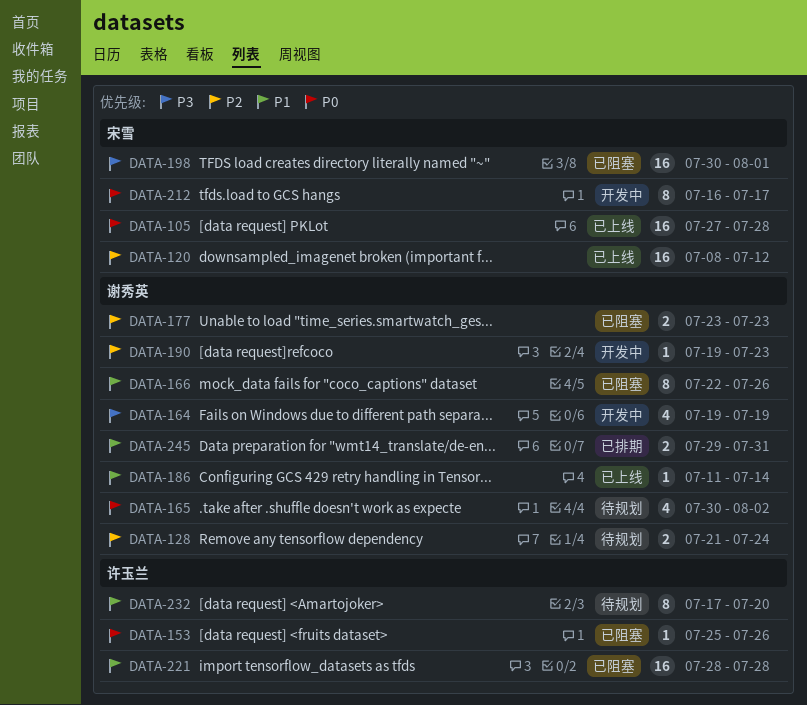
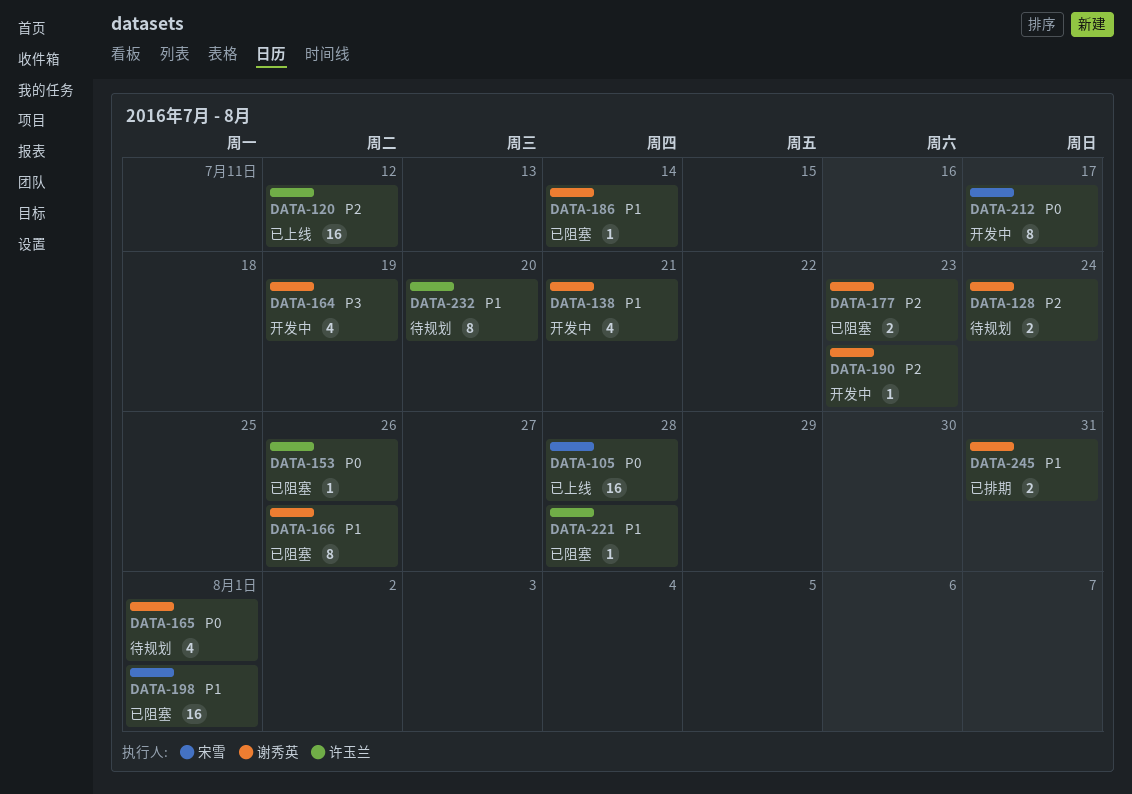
DATA-120, owner: 宋雪 -> 许玉兰
DATA-138: none -> present
DATA-165, due: Aug 2 -> Aug 1
DATA-186, status: 已上线 -> 已阻塞
DATA-198, priority: P3 -> P1
DATA-221, estimate: 16 -> 1

